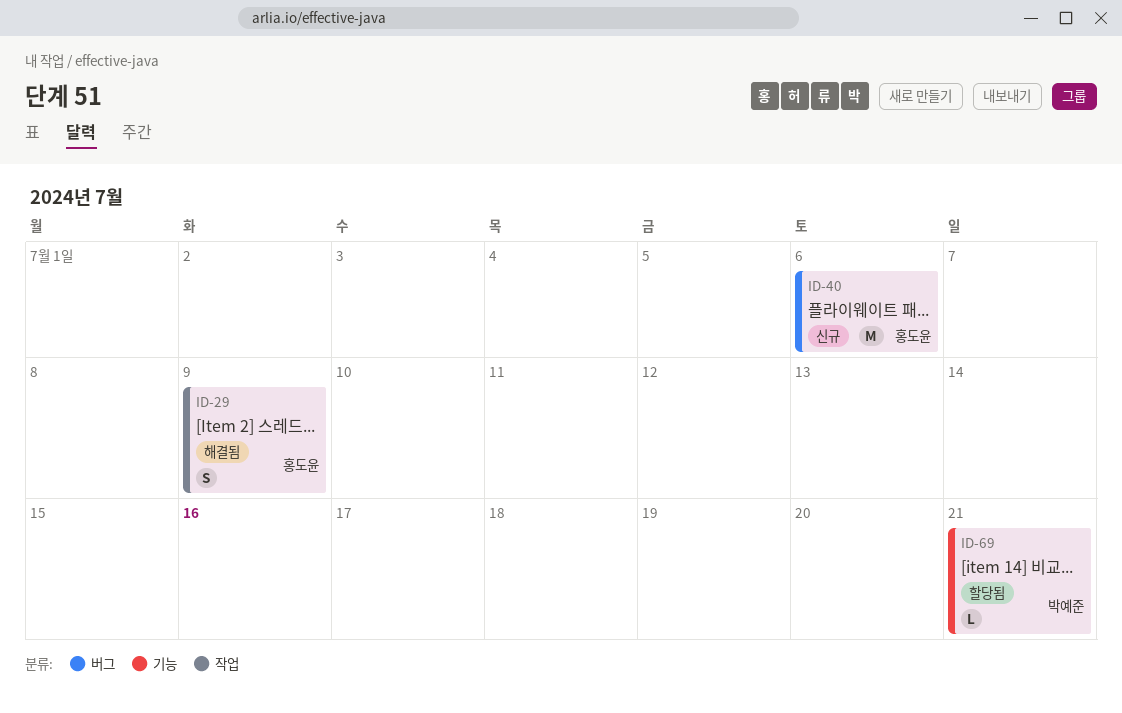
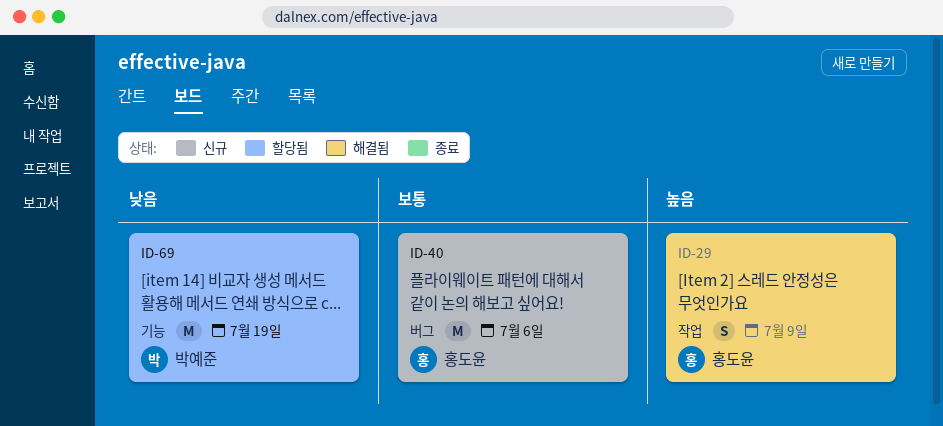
ID-69, estimate: L -> M
ID-69, due: Jul 21 -> Jul 19

